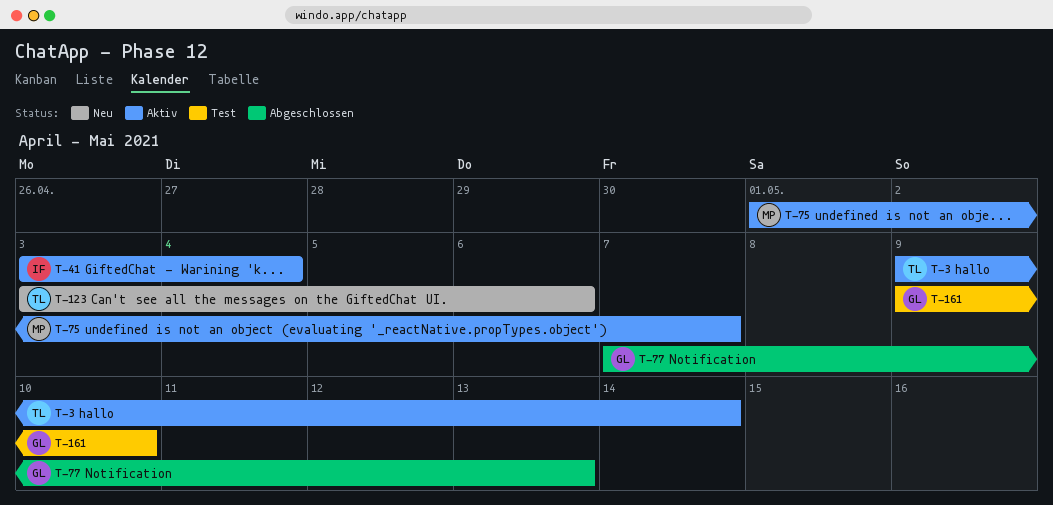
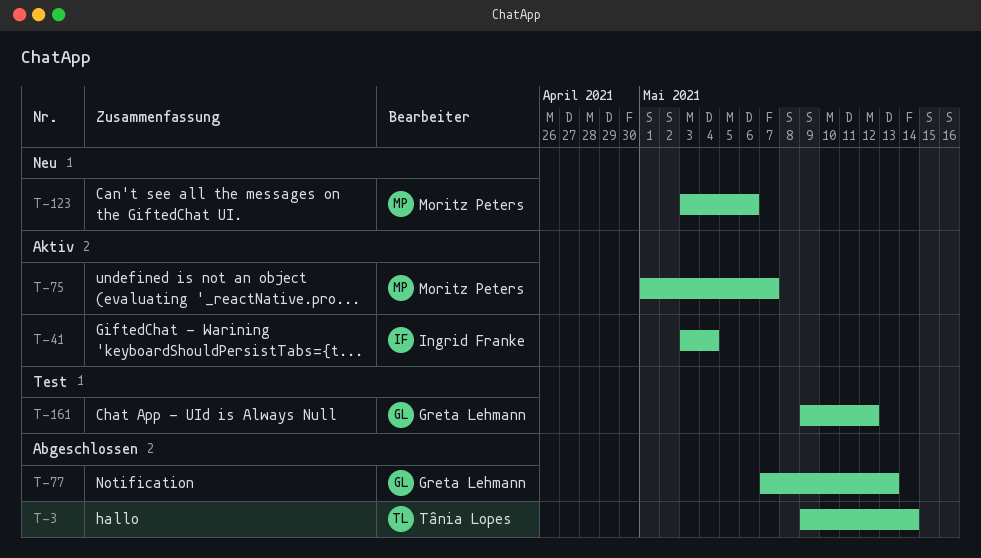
T-3, status: Aktiv -> Abgeschlossen
T-123, owner: Tânia Lopes -> Moritz Peters
T-161, due: May 10 -> May 12

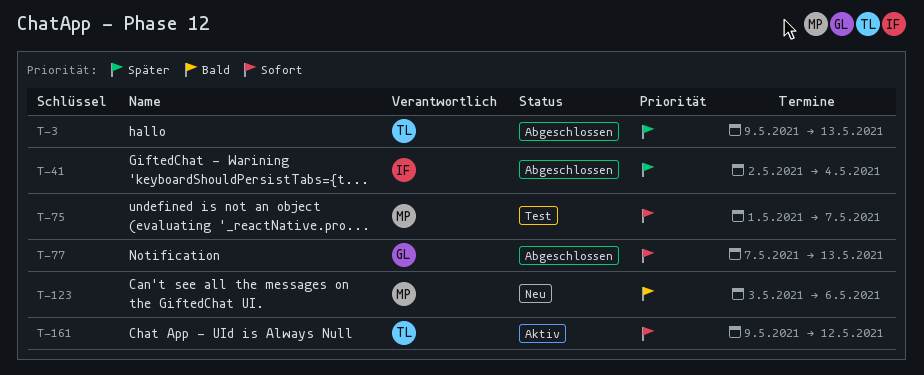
T-3, due: May 14 -> May 13
T-41, status: Aktiv -> Abgeschlossen
T-41, start: May 3 -> May 2
T-75, status: Aktiv -> Test
T-161, status: Test -> Aktiv
T-161, owner: Greta Lehmann -> Tânia Lopes

